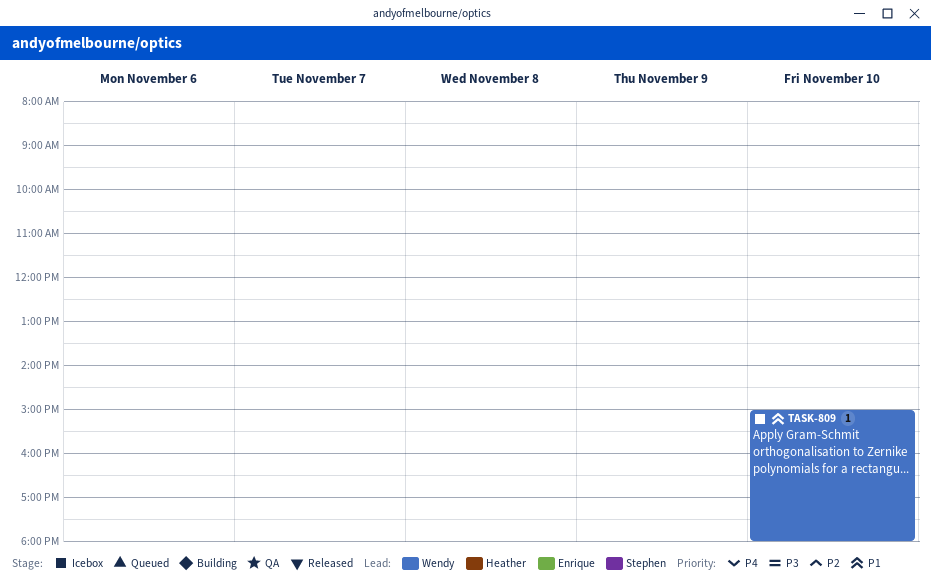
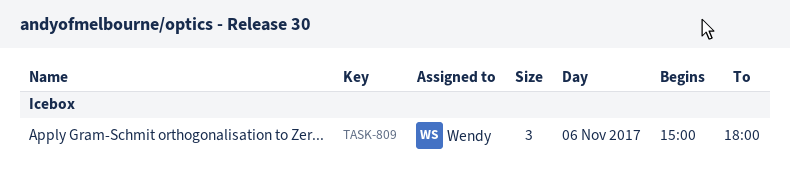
TASK-809, estimate: 1 -> 3
TASK-809, day: Nov 10 -> Nov 6

